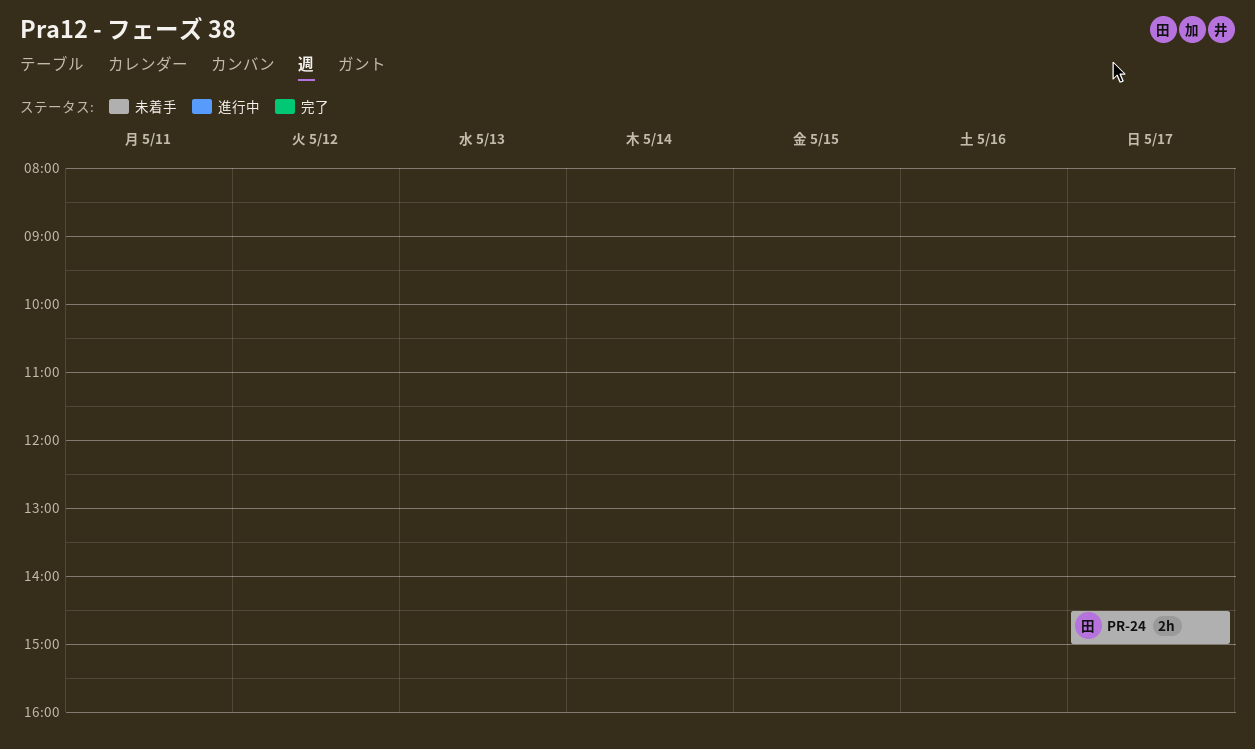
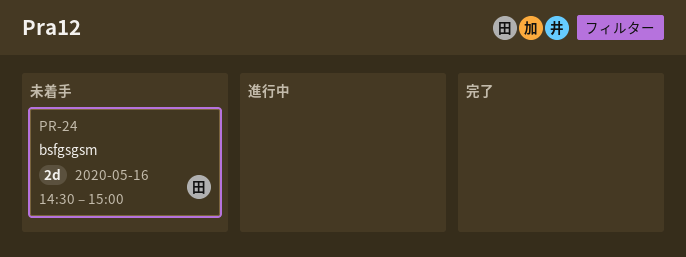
PR-24, estimate: 2h -> 2d
PR-24, day: May 17 -> May 16

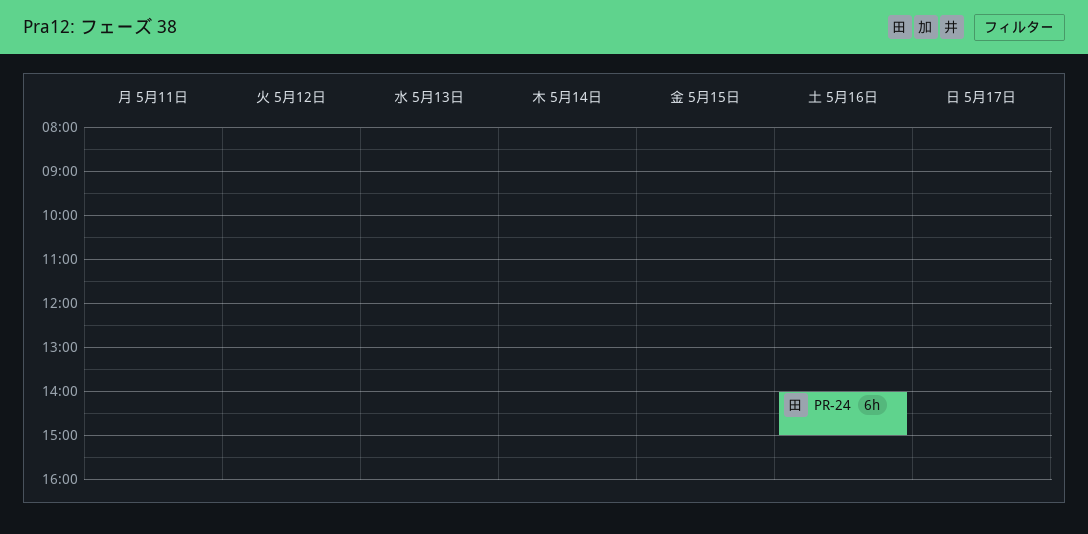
PR-24, estimate: 2d -> 6h
PR-24, begins: 14:30 -> 14:00

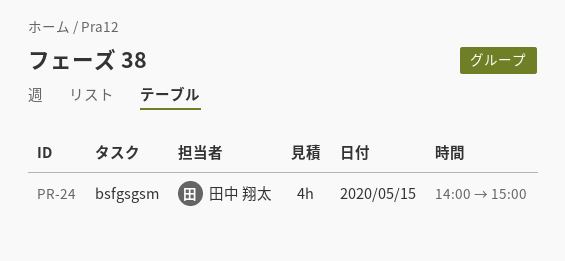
PR-24, estimate: 6h -> 4h
PR-24, day: May 16 -> May 15

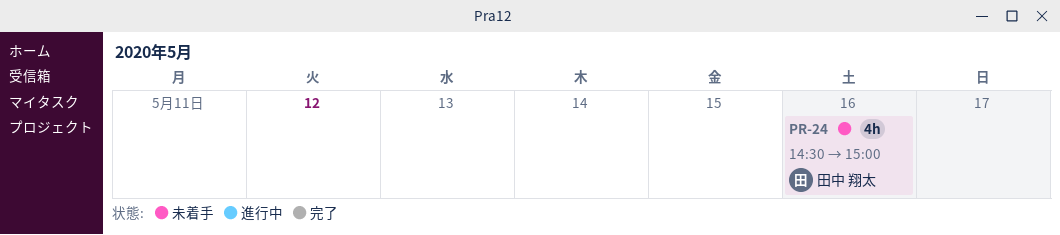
PR-24, day: May 15 -> May 16
PR-24, begins: 14:00 -> 14:30

